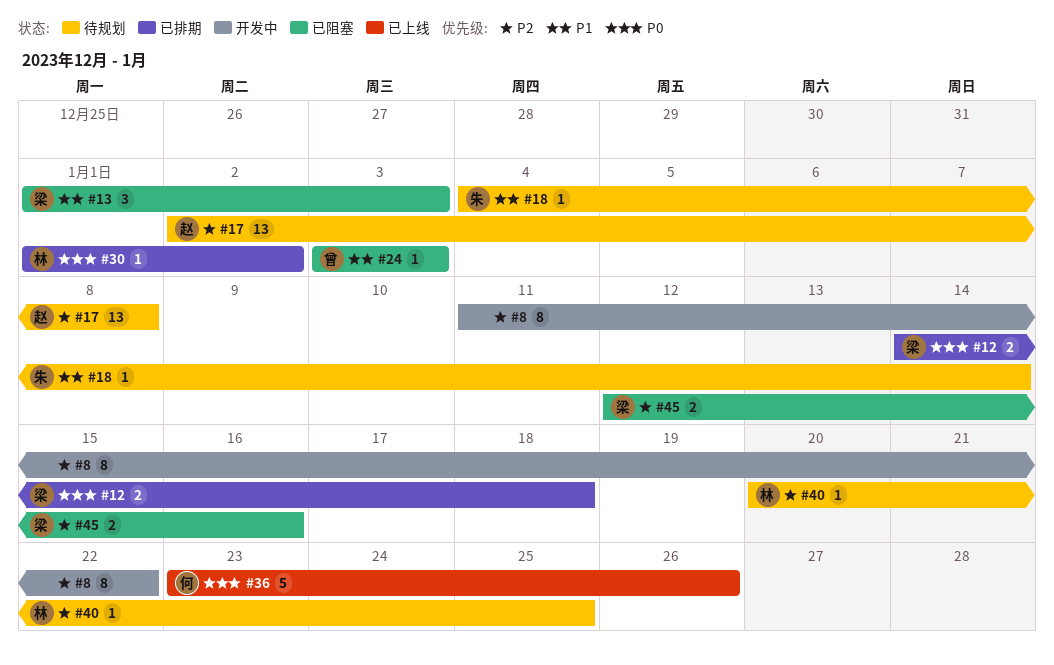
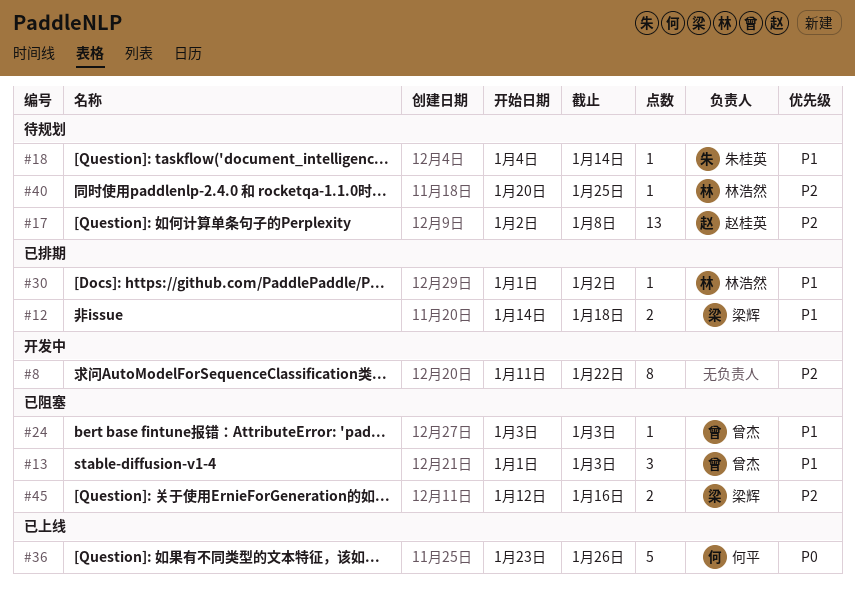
#12, priority: P0 -> P1
#13, owner: 梁辉 -> 曾杰
#30, priority: P0 -> P1

